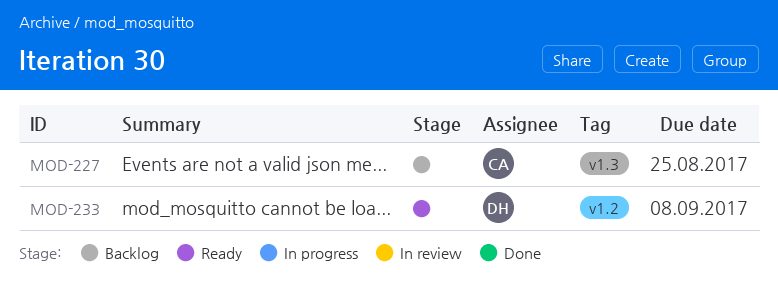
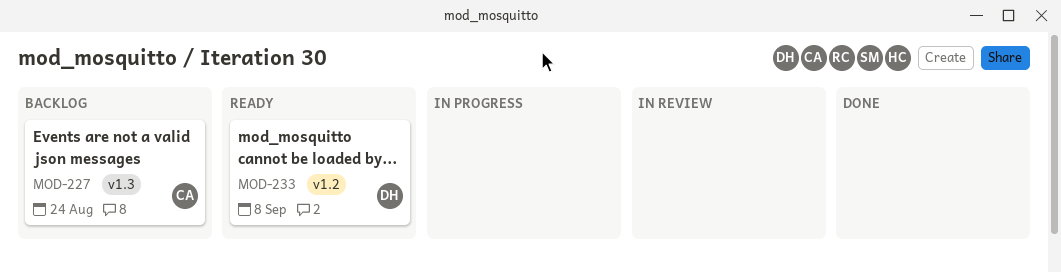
MOD-227, due: Aug 25 -> Aug 24

